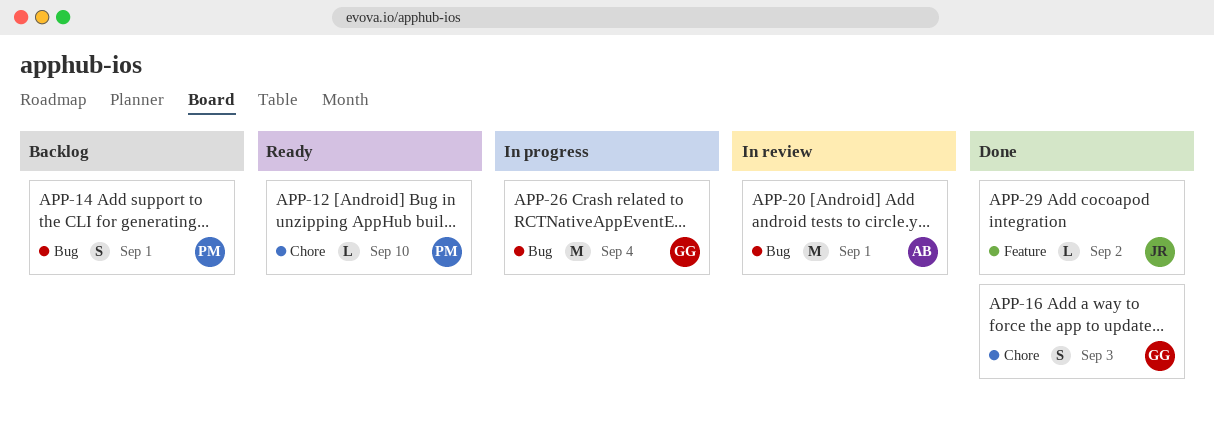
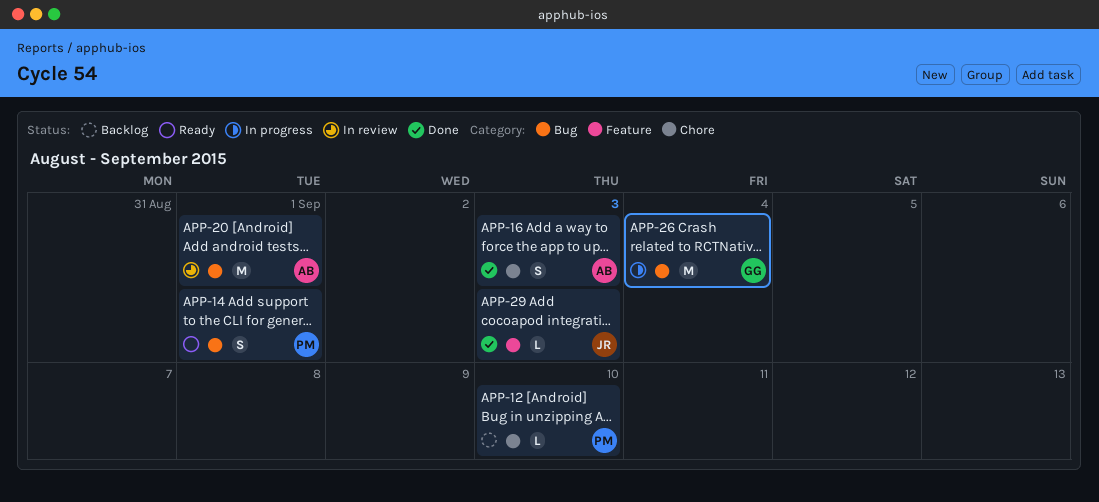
APP-12, status: Ready -> Backlog
APP-14, status: Backlog -> Ready
APP-16, owner: GG -> AB
APP-29, due: Sep 2 -> Sep 3

